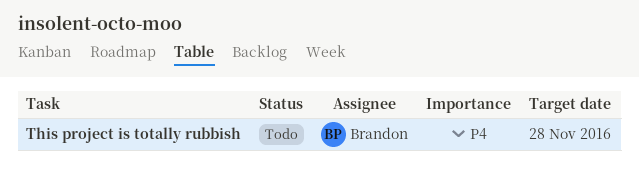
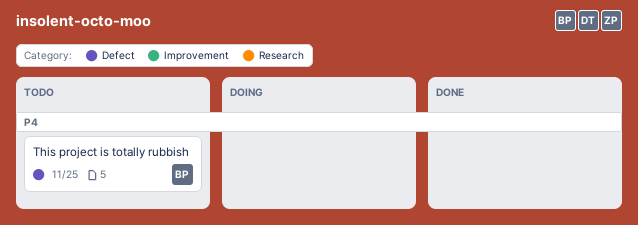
This project is totally rubbish, due: Nov 28 -> Nov 25

